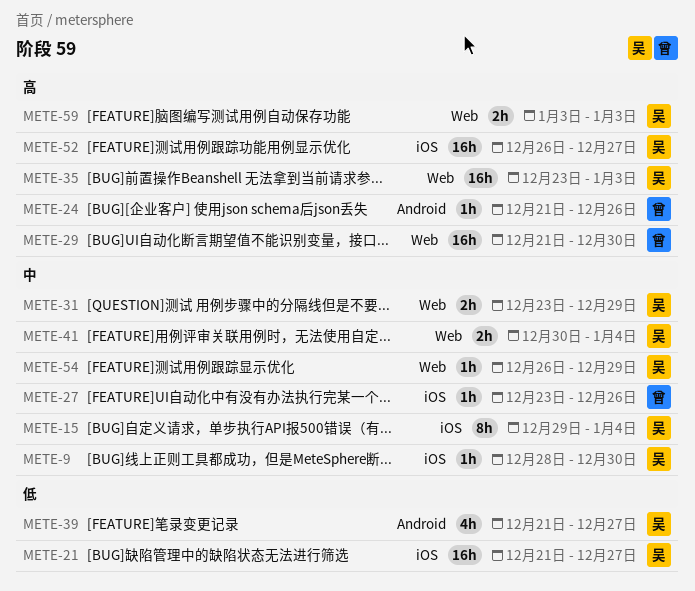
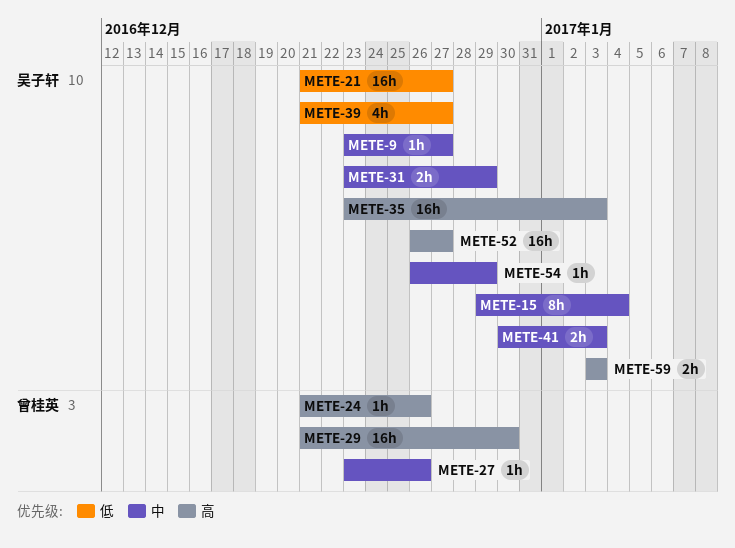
METE-9, start: Dec 28 -> Dec 23
METE-9, due: Dec 30 -> Dec 27
METE-41, due: Jan 4 -> Jan 3

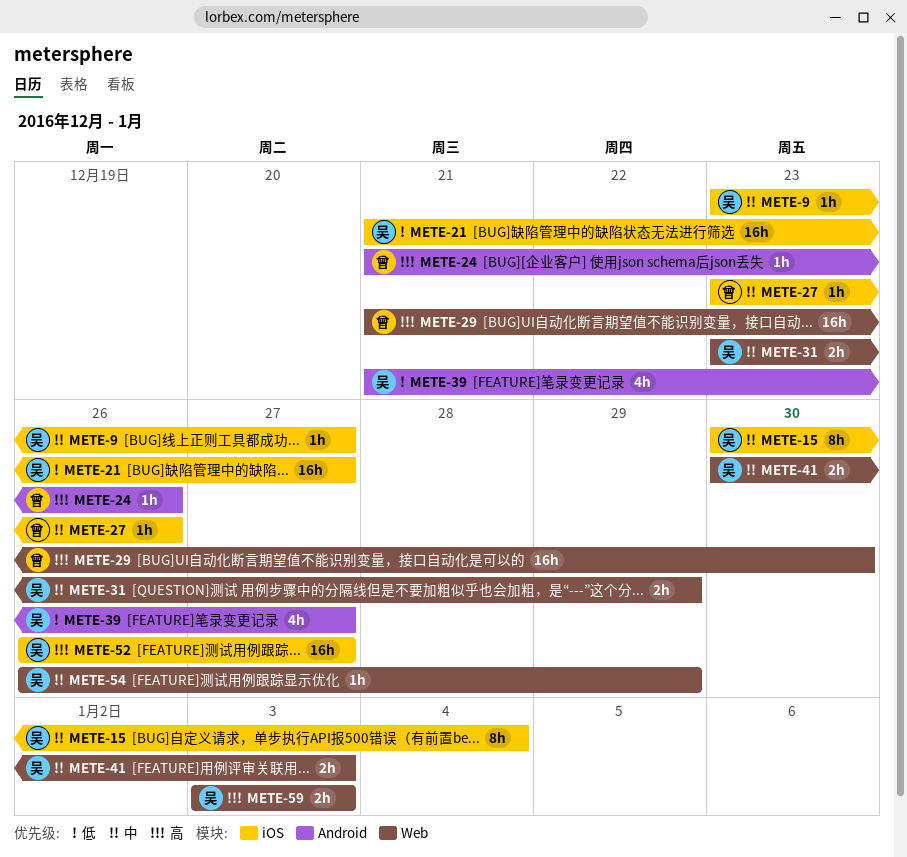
METE-15, start: Dec 29 -> Dec 30
METE-35: present -> none

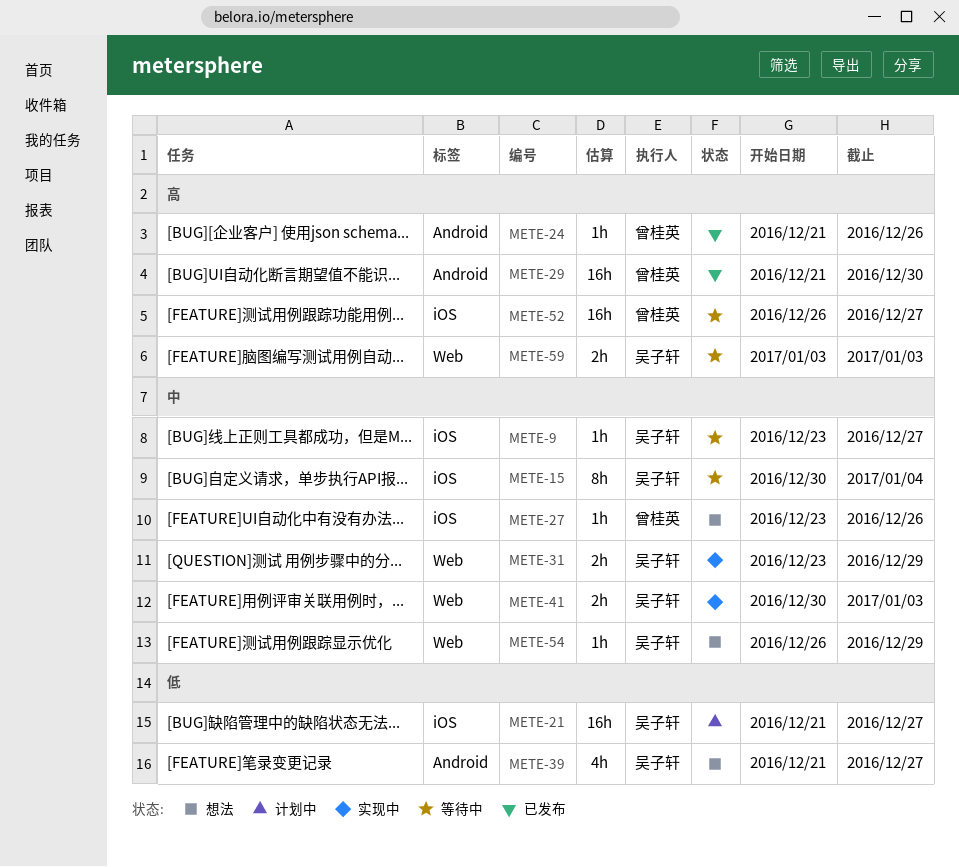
METE-29, label: Web -> Android
METE-52, owner: 吴子轩 -> 曾桂英

